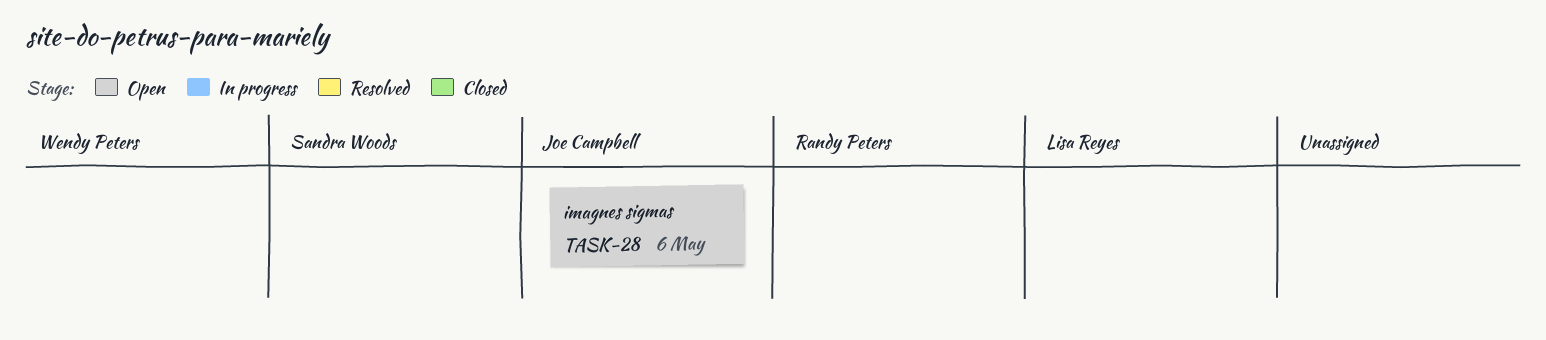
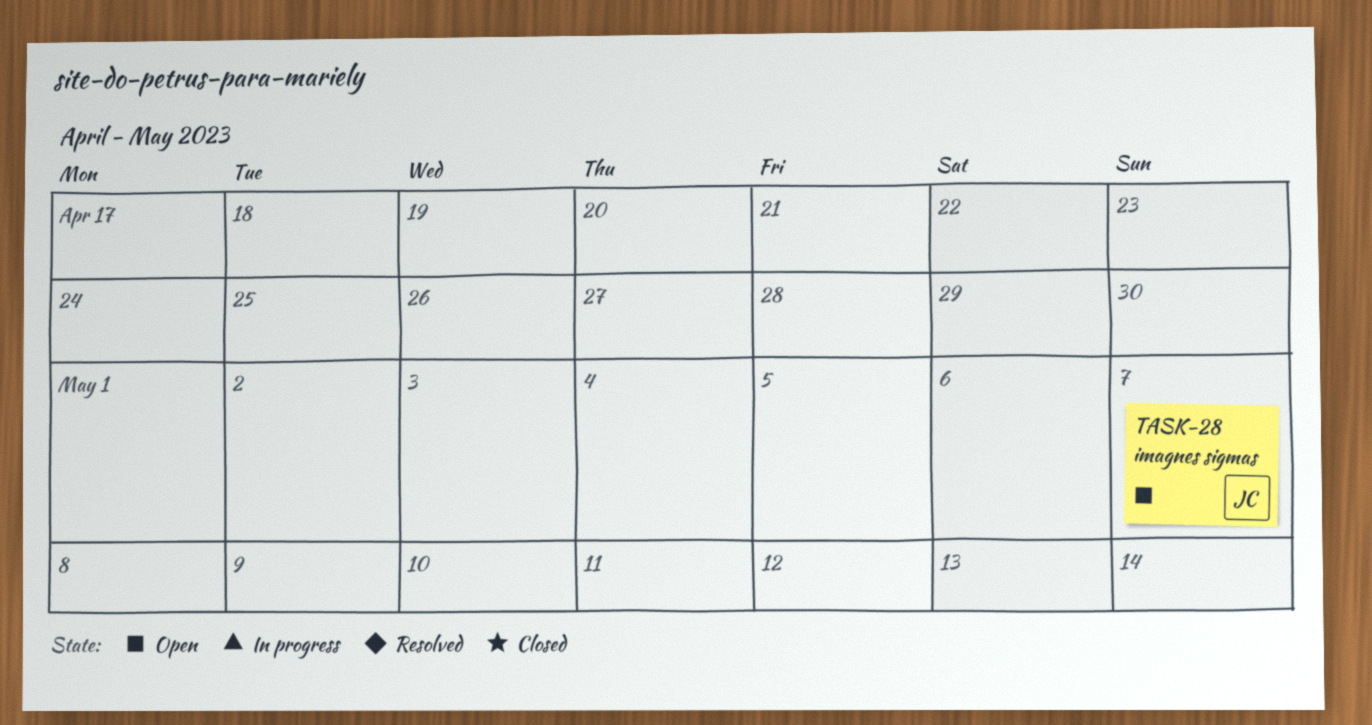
TASK-28, due: May 6 -> May 7

